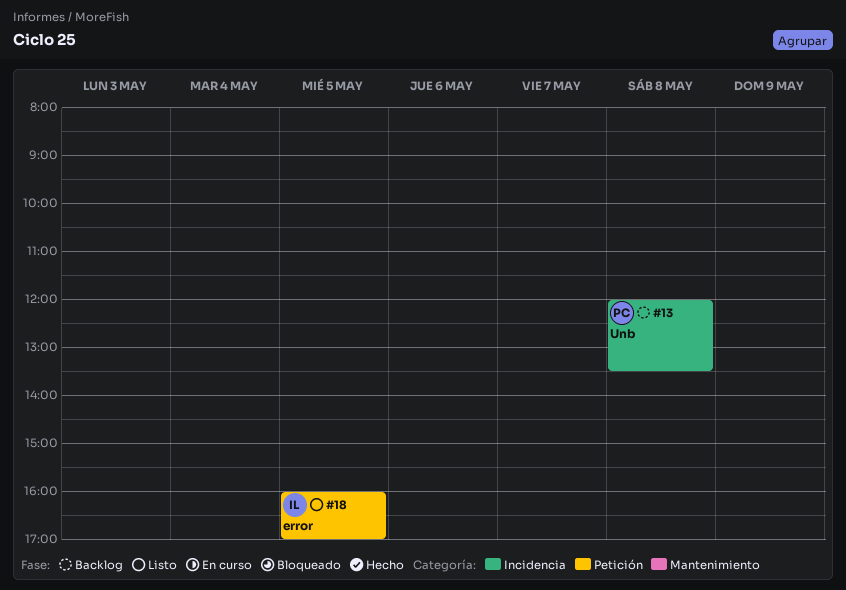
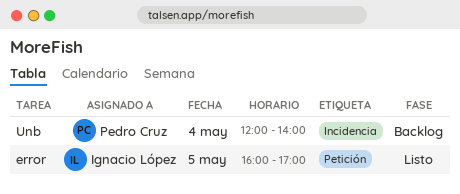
Unb, day: May 8 -> May 4
Unb, ends: 13:30 -> 14:00

